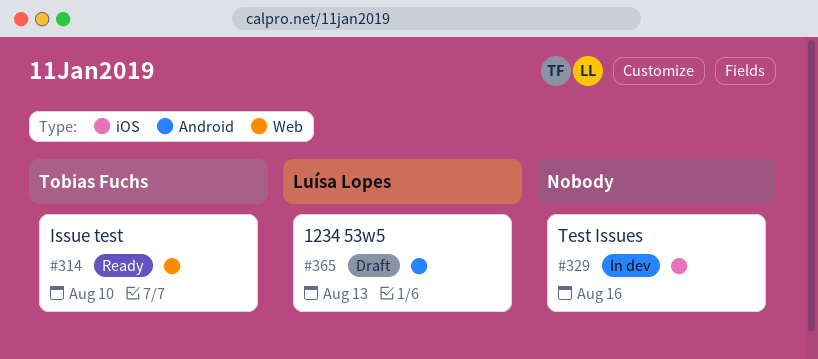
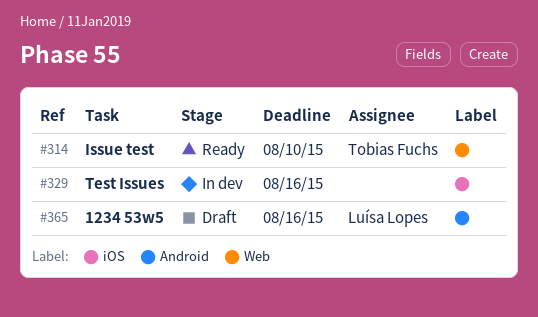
#365, due: Aug 13 -> Aug 16

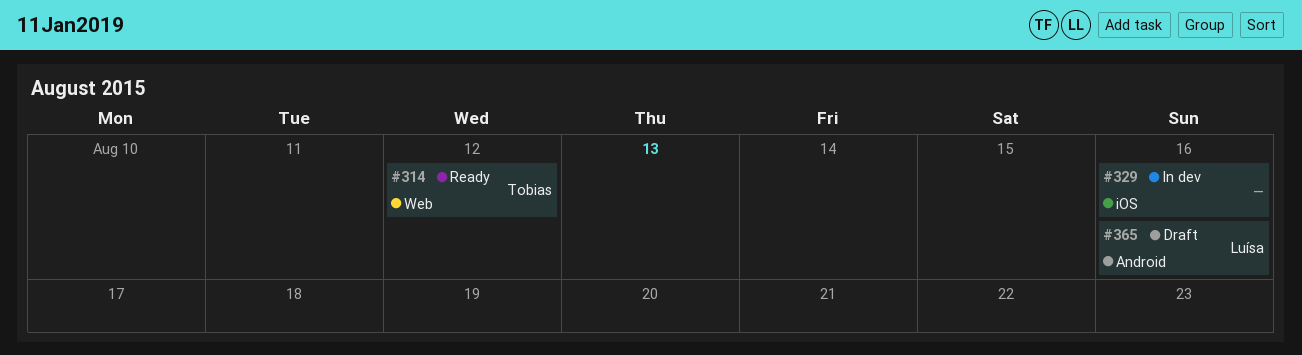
#314, due: Aug 10 -> Aug 12

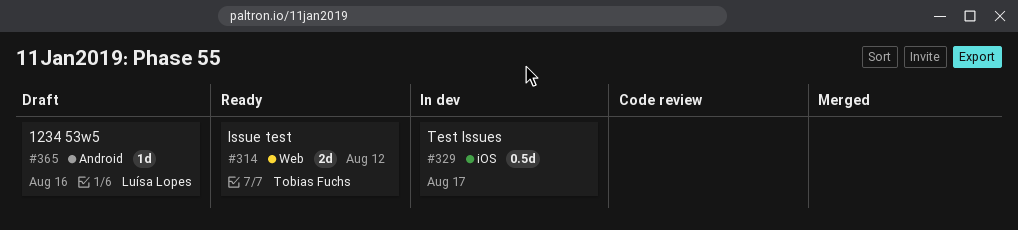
#329, due: Aug 16 -> Aug 17

